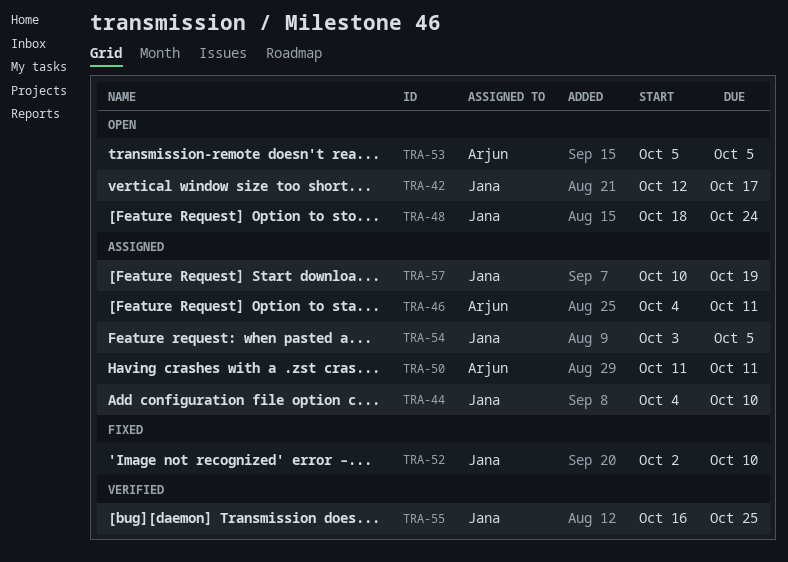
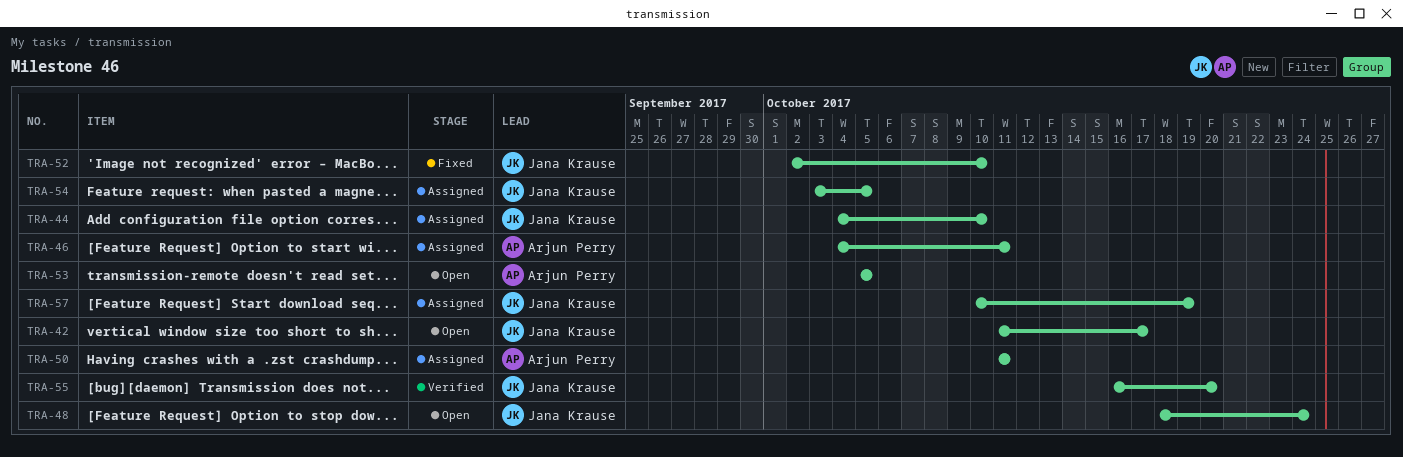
TRA-42, start: Oct 12 -> Oct 11
TRA-55, due: Oct 25 -> Oct 20

